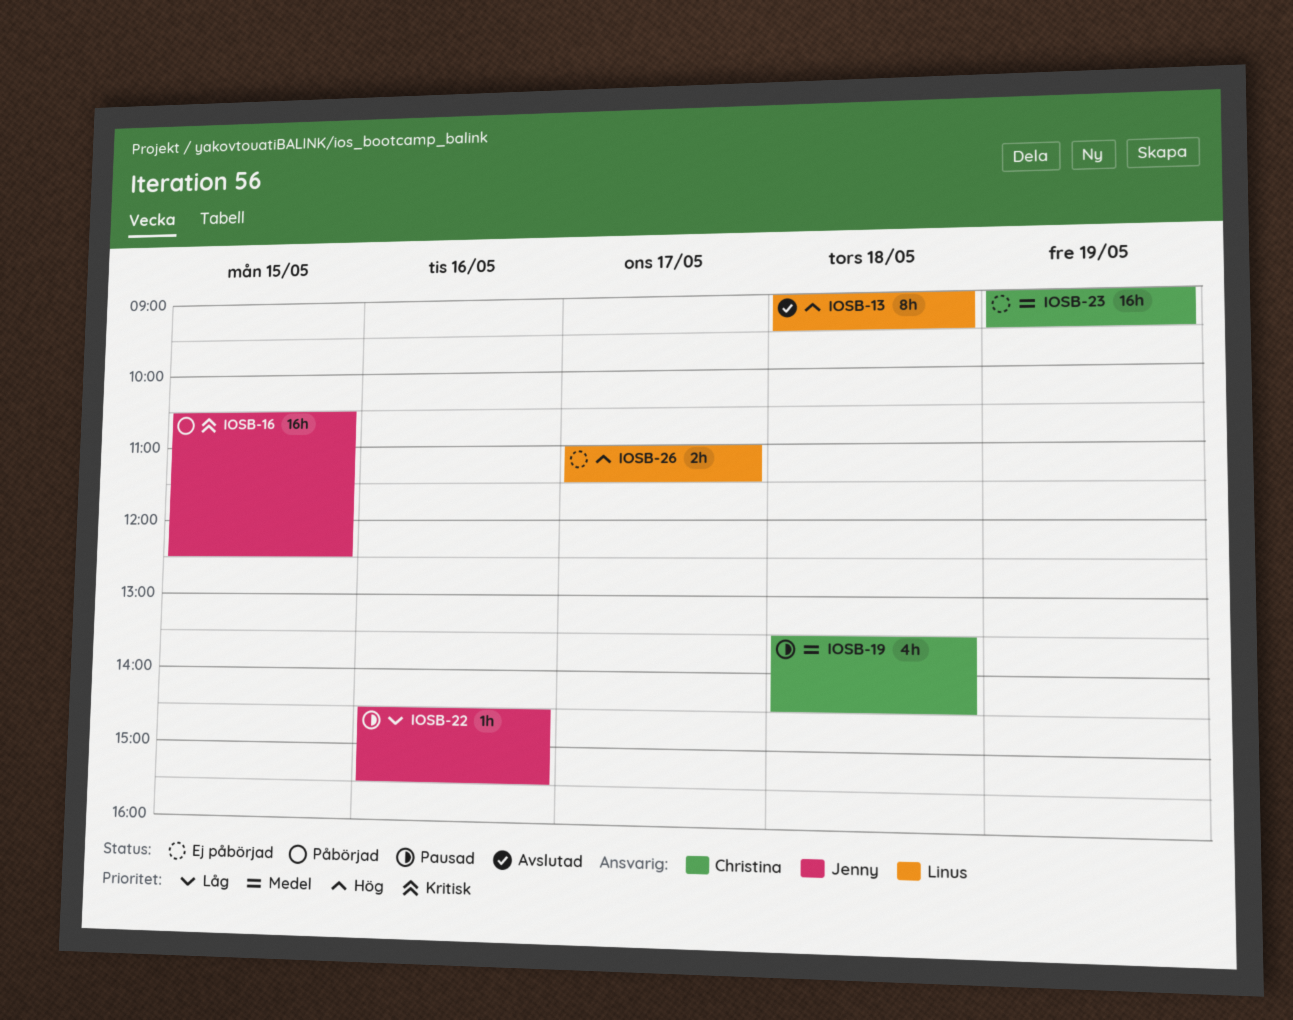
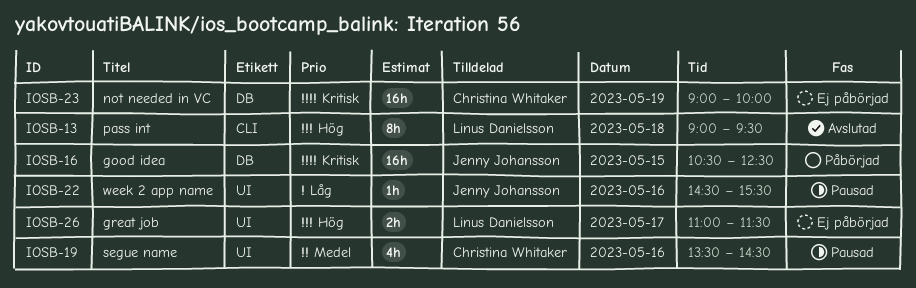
IOSB-19, day: May 18 -> May 16
IOSB-23, priority: Medel -> Kritisk
IOSB-23, ends: 09:30 -> 10:00

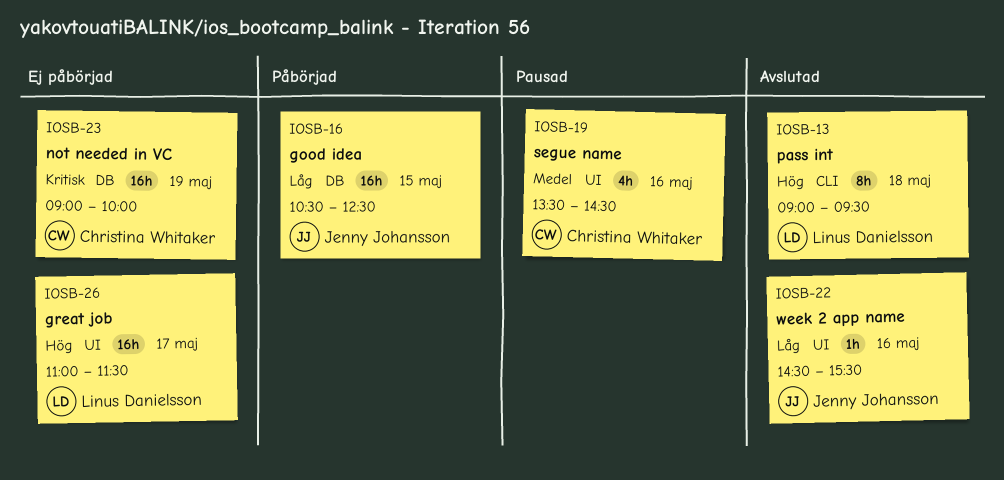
IOSB-16, priority: Kritisk -> Låg
IOSB-22, status: Pausad -> Avslutad
IOSB-26, estimate: 2h -> 16h

